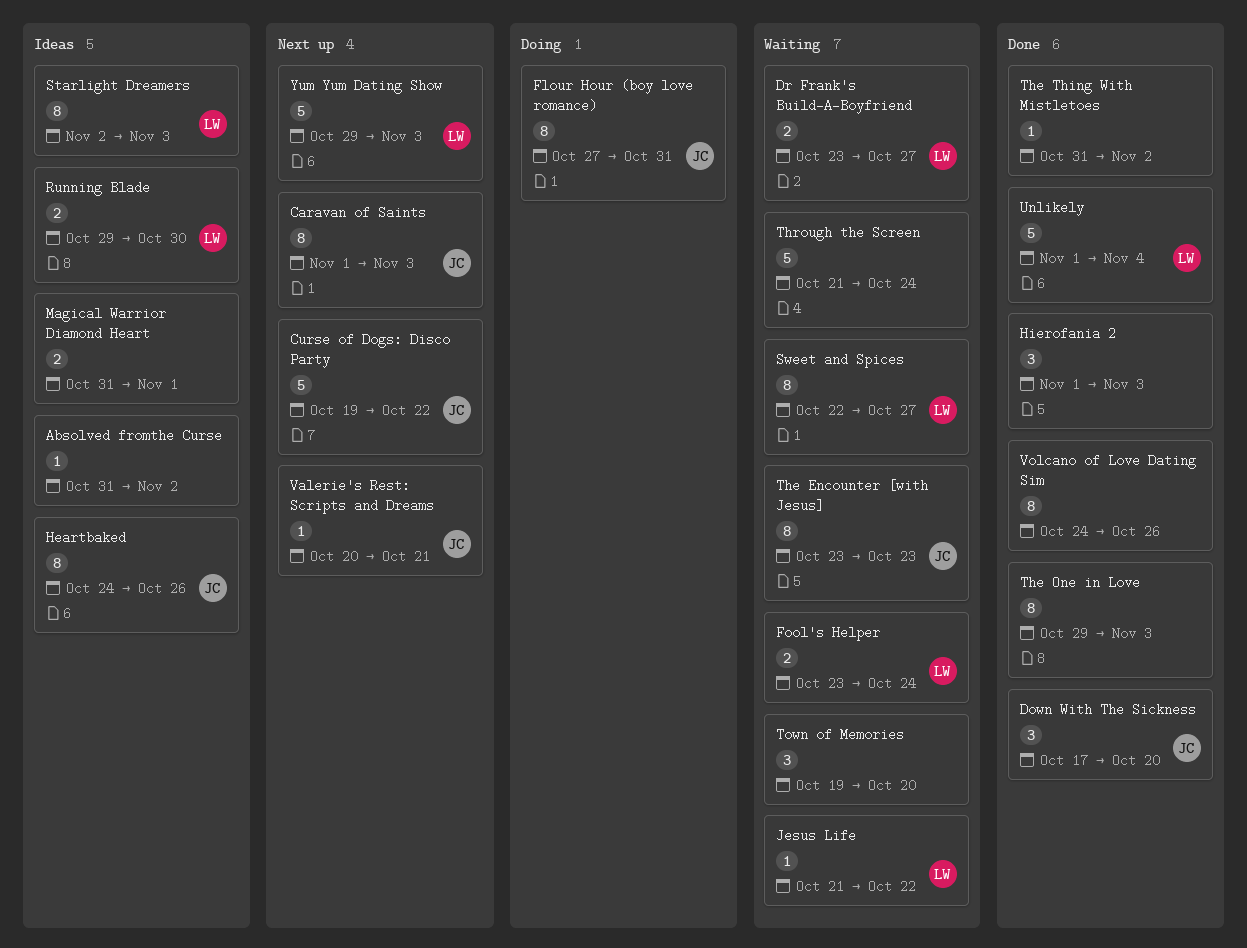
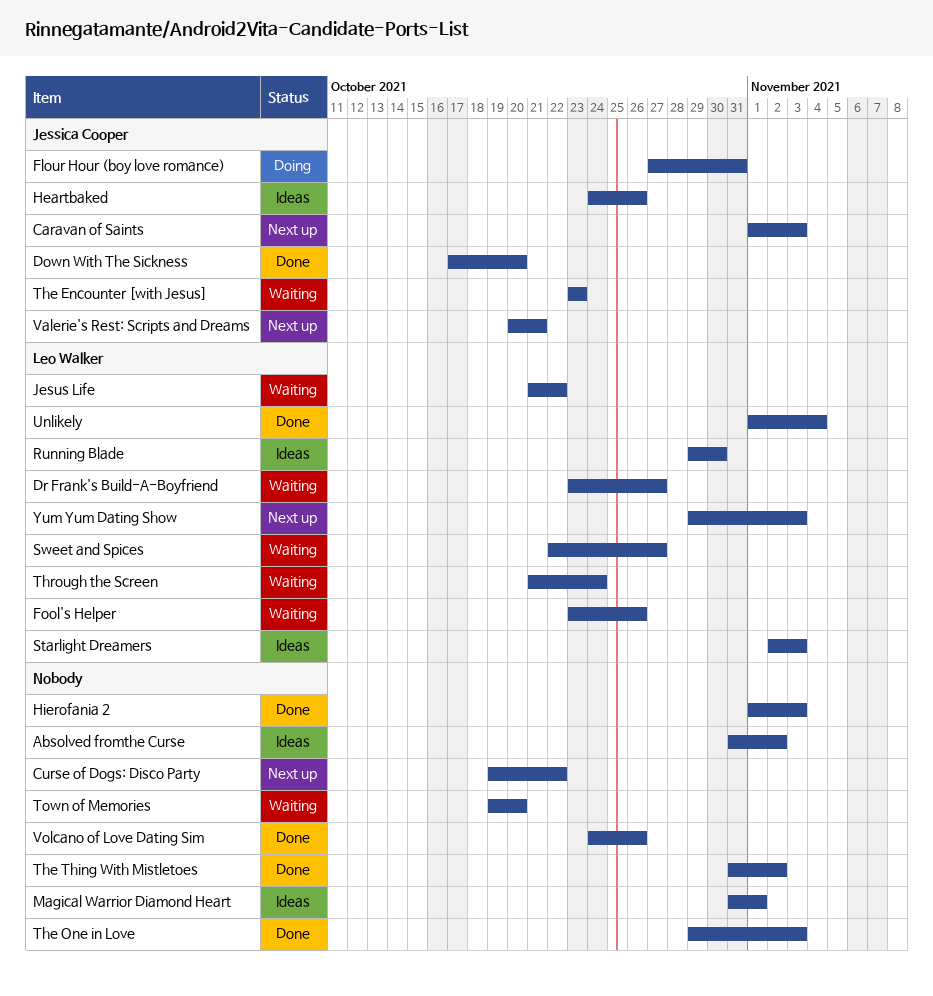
Curse of Dogs: Disco Party, owner: Jessica Cooper -> none
Fool's Helper, due: Oct 24 -> Oct 26
Through the Screen, owner: none -> Leo Walker

